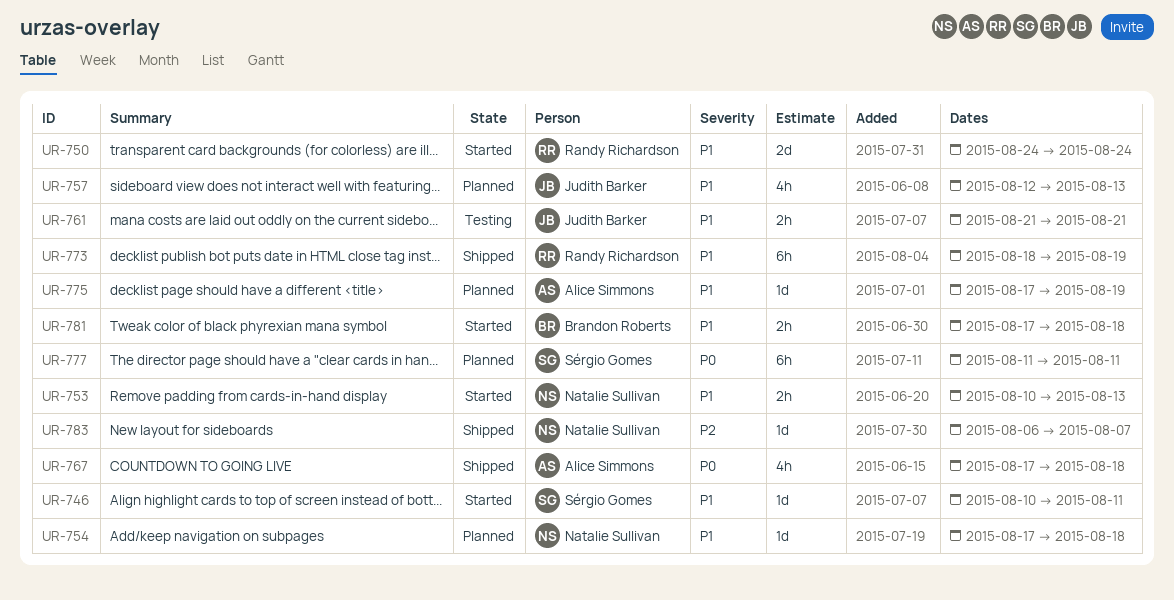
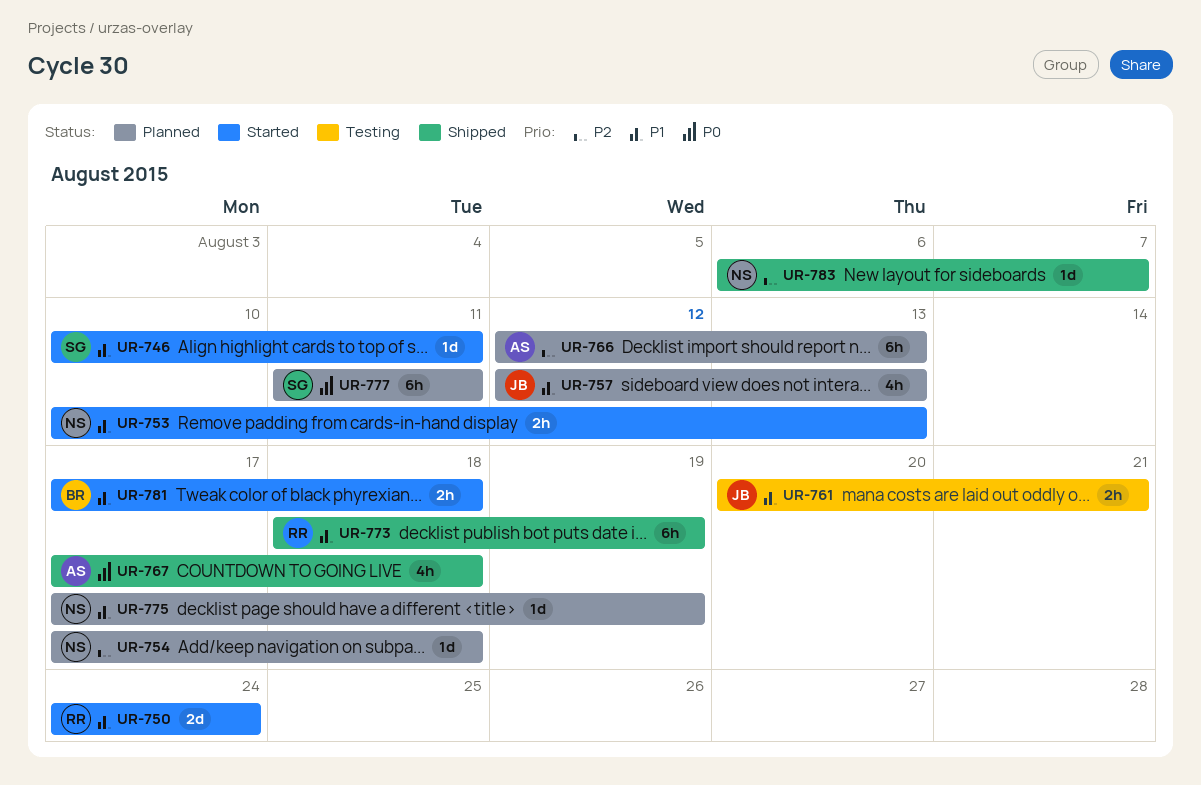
UR-754, priority: P1 -> P2
UR-761, start: Aug 21 -> Aug 20
UR-766: none -> present
UR-775, owner: Alice Simmons -> Natalie Sullivan

